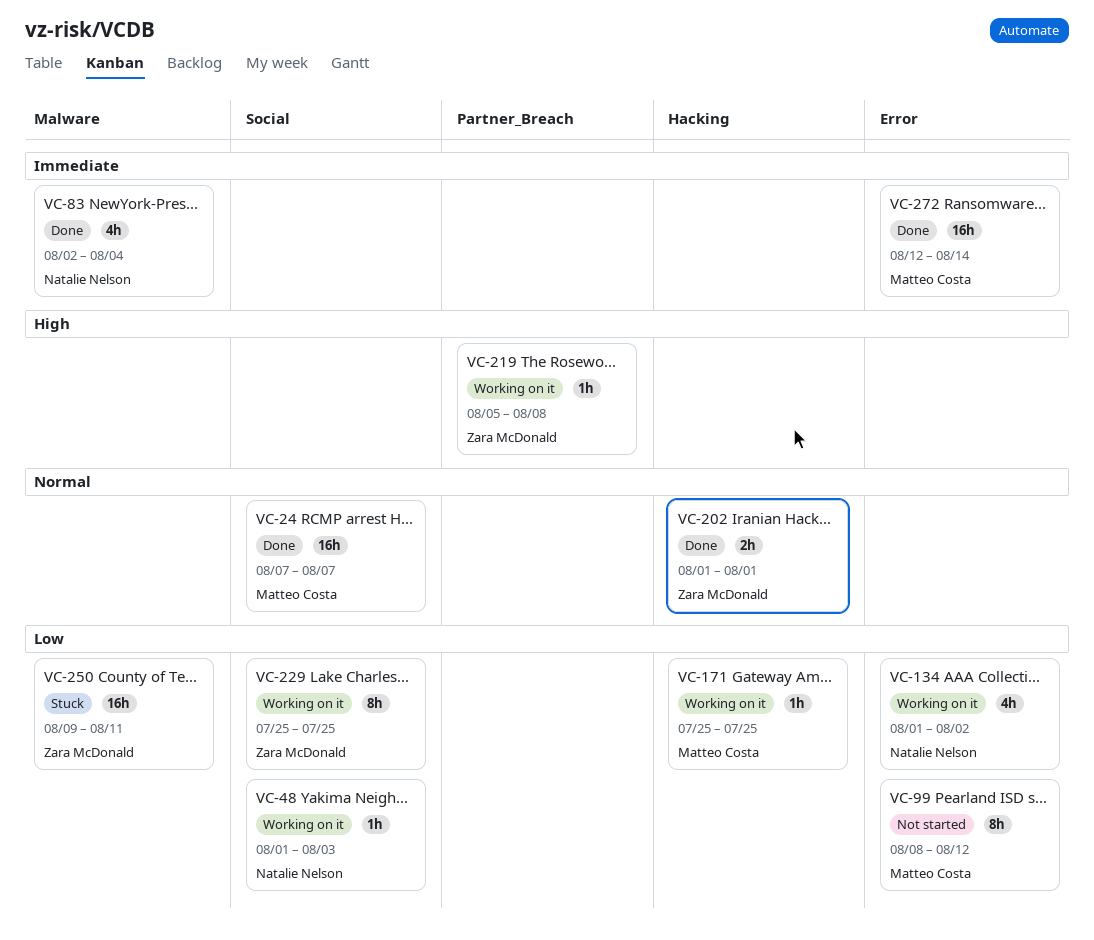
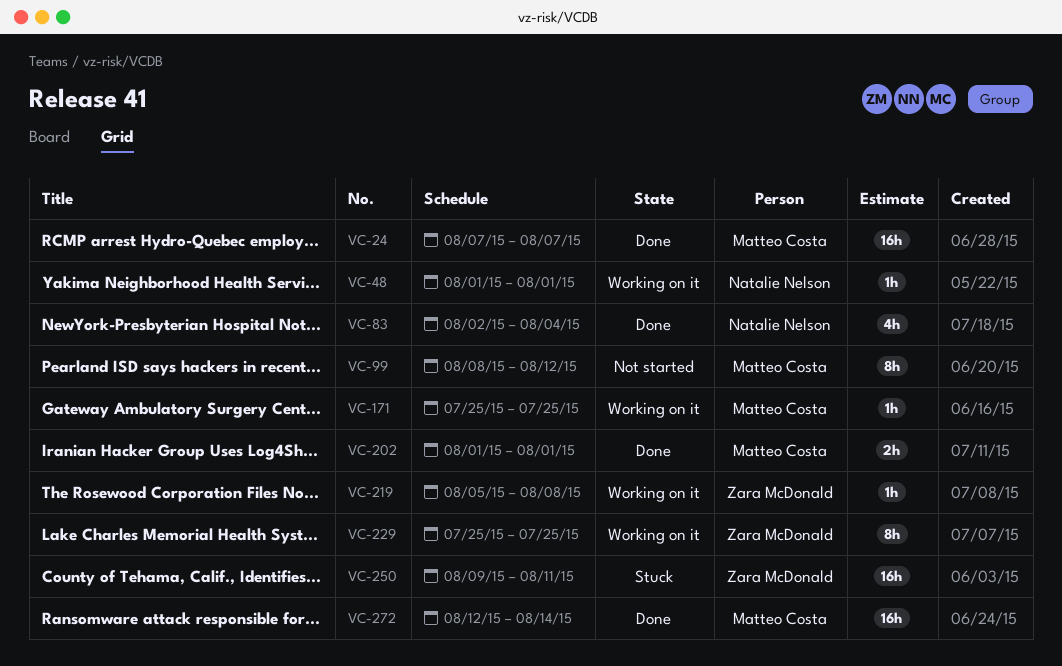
VC-48, due: Aug 3 -> Aug 1
VC-134: present -> none
VC-202, owner: Zara McDonald -> Matteo Costa

